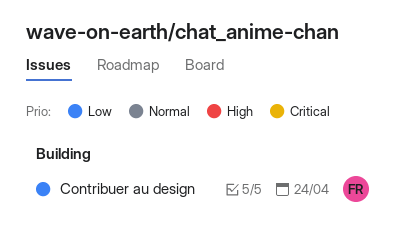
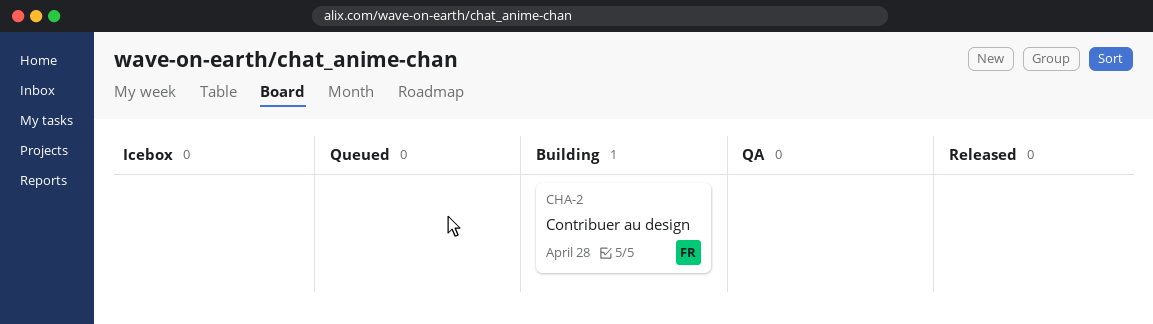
Contribuer au design, due: Apr 24 -> Apr 28

